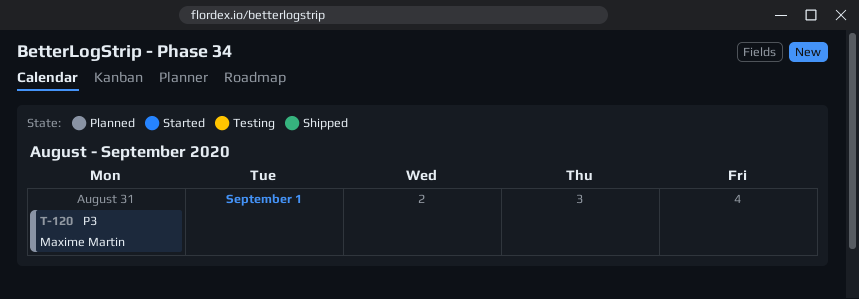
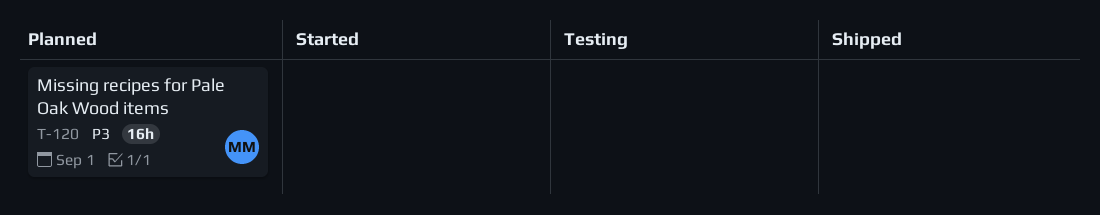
T-120, due: Aug 31 -> Sep 1

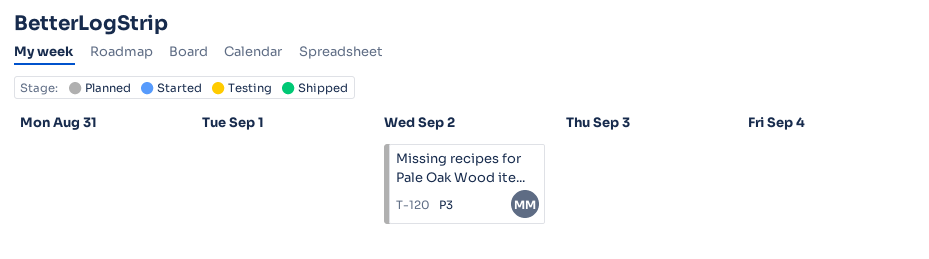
T-120, due: Sep 1 -> Sep 2

